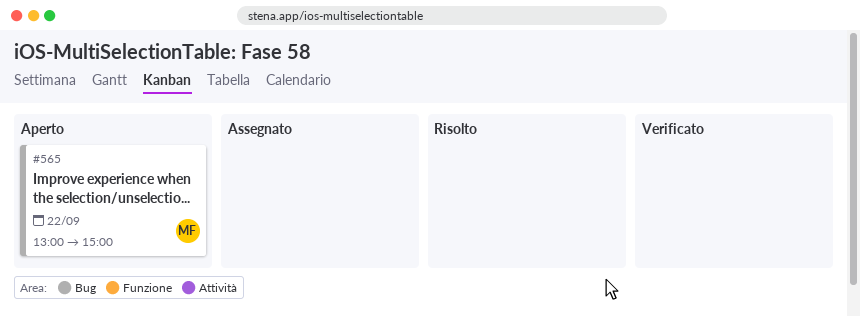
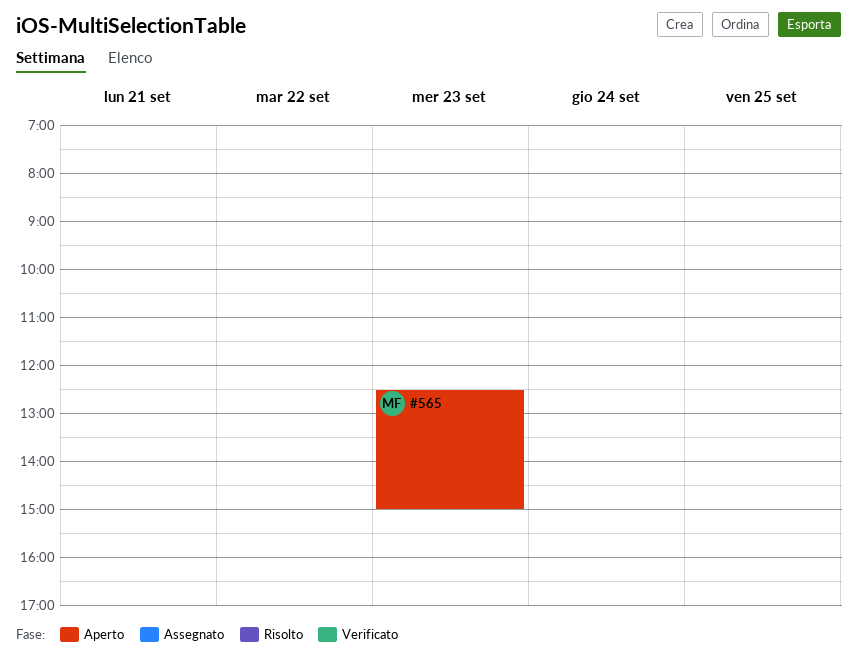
#565, day: Sep 22 -> Sep 23
#565, begins: 13:00 -> 12:30

